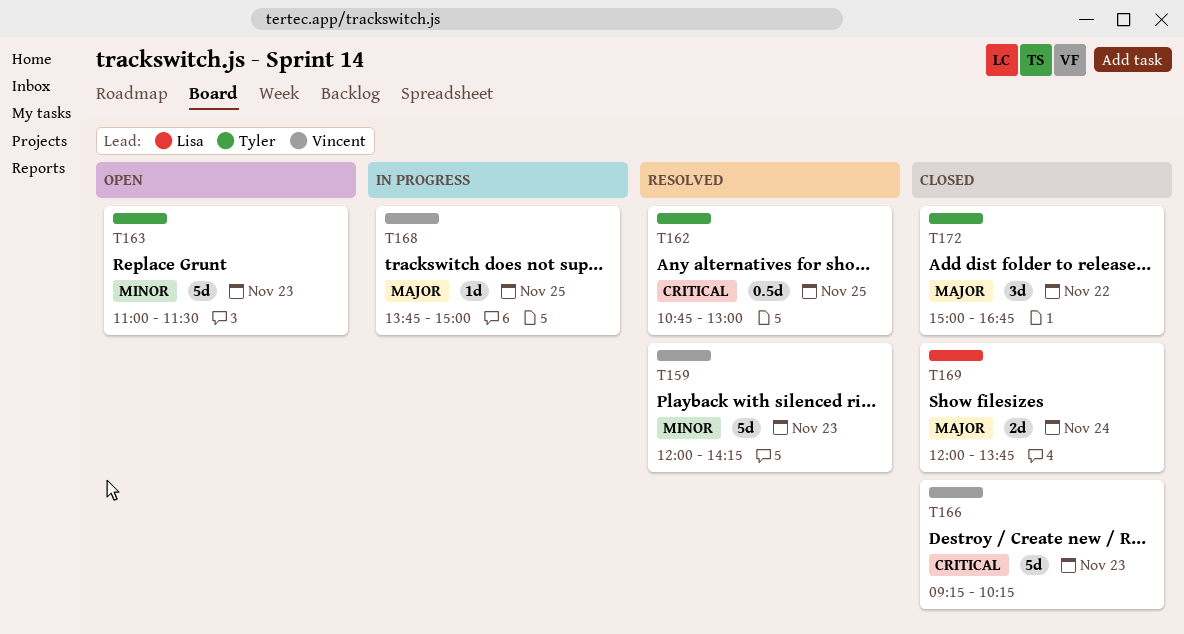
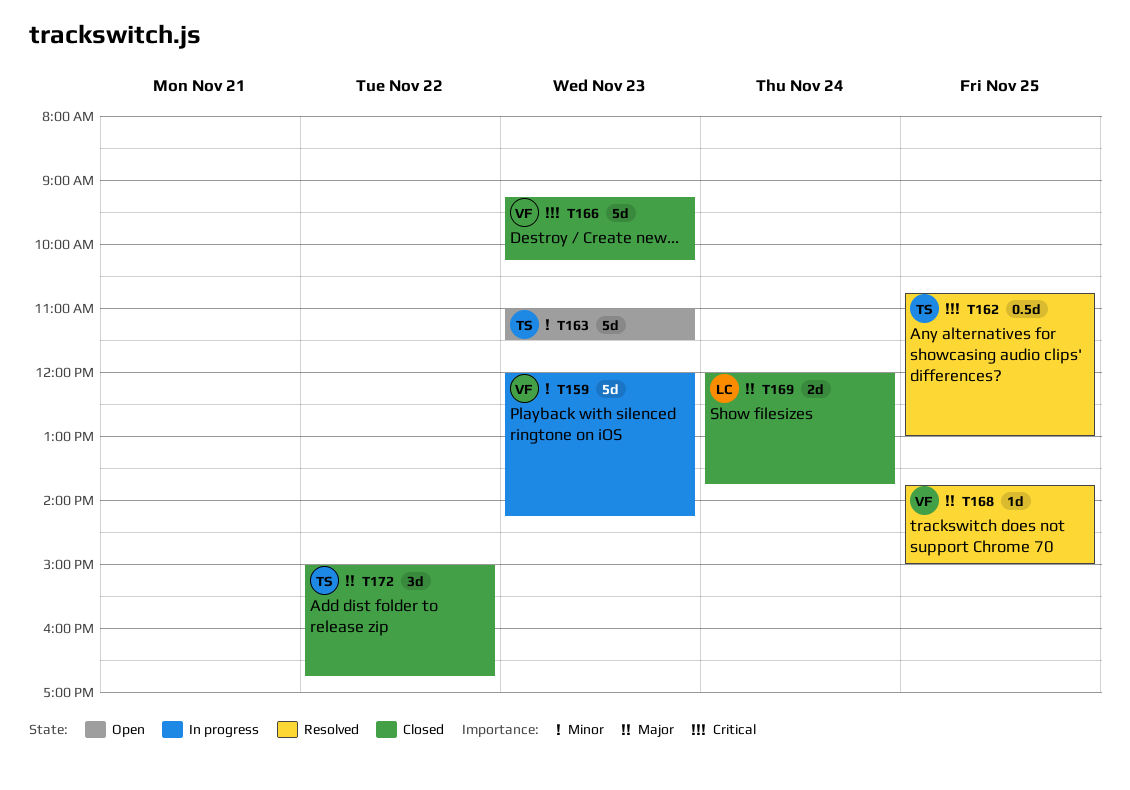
T159, status: Resolved -> In progress
T168, status: In progress -> Resolved

